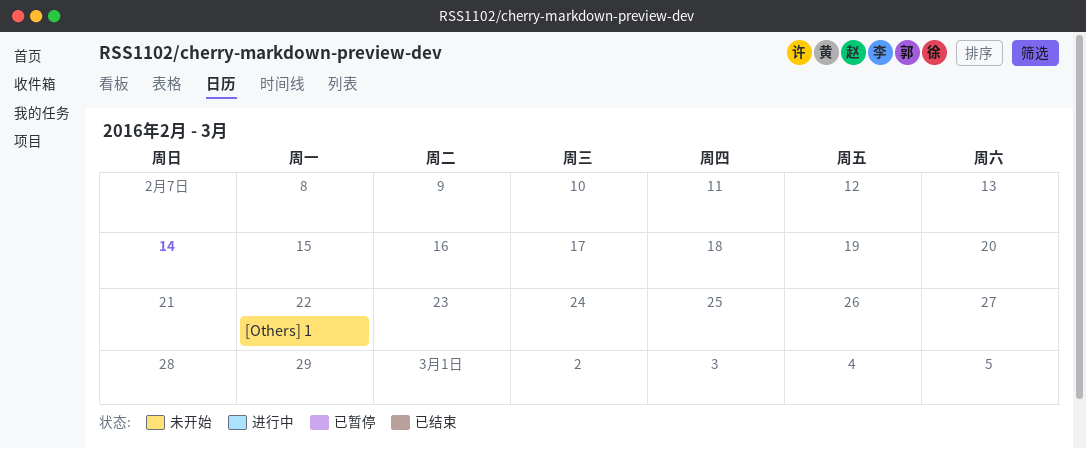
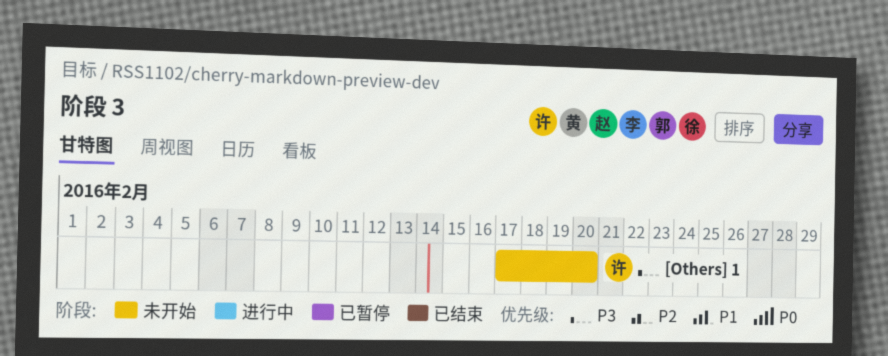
[Others] 1, due: Feb 22 -> Feb 20

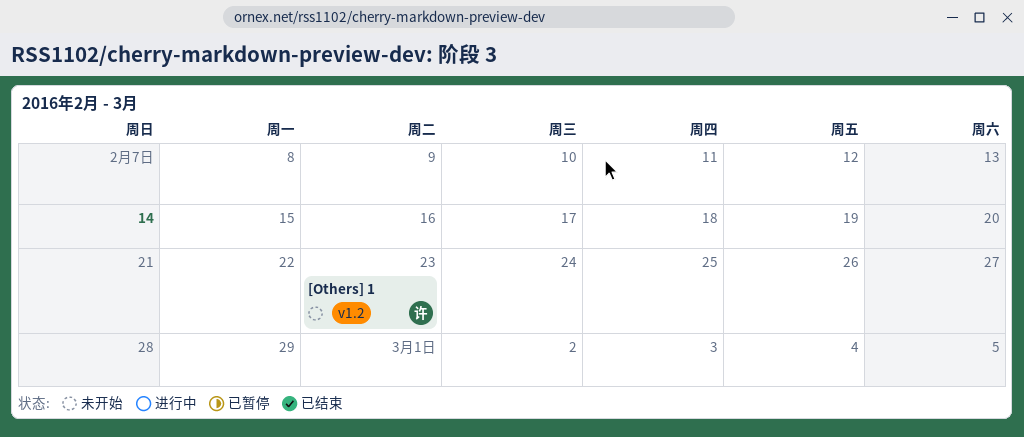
[Others] 1, due: Feb 20 -> Feb 23

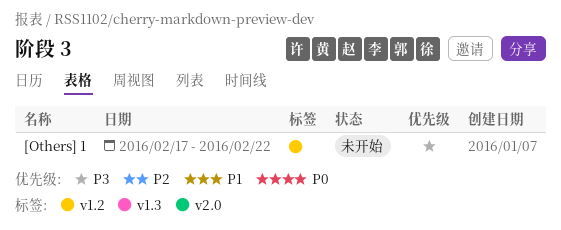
[Others] 1, due: Feb 23 -> Feb 22

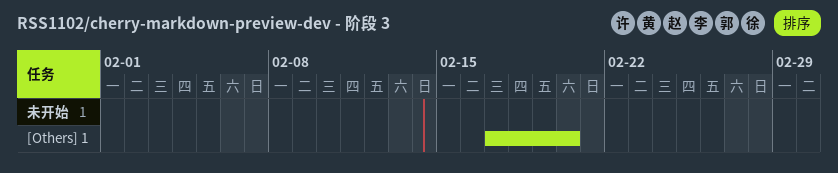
[Others] 1, due: Feb 22 -> Feb 20

